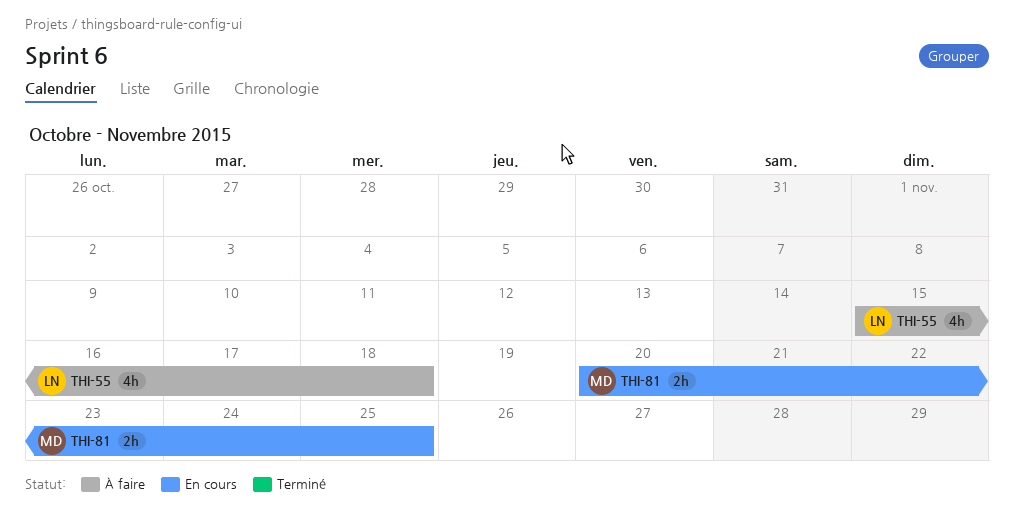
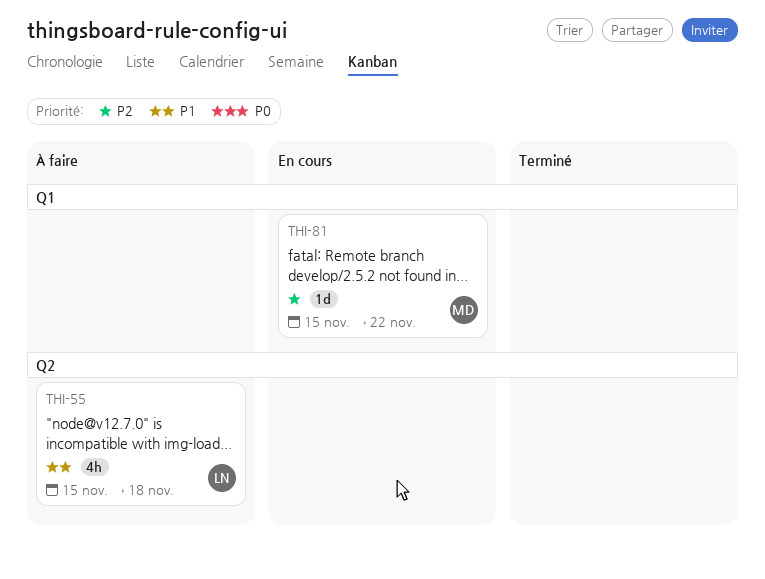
THI-81, estimate: 2h -> 1d
THI-81, start: Nov 20 -> Nov 15
THI-81, due: Nov 25 -> Nov 22

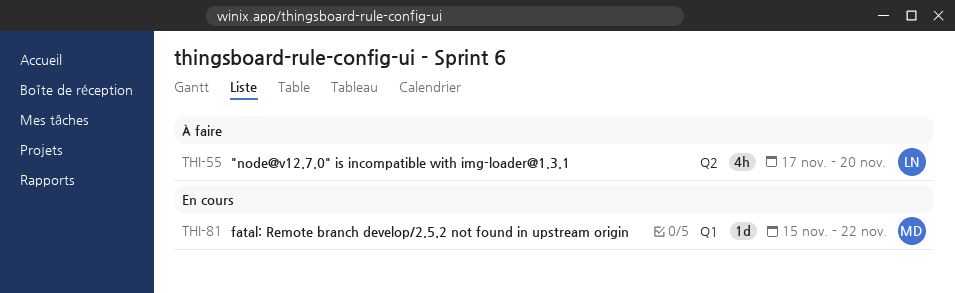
THI-55, start: Nov 15 -> Nov 17
THI-55, due: Nov 18 -> Nov 20

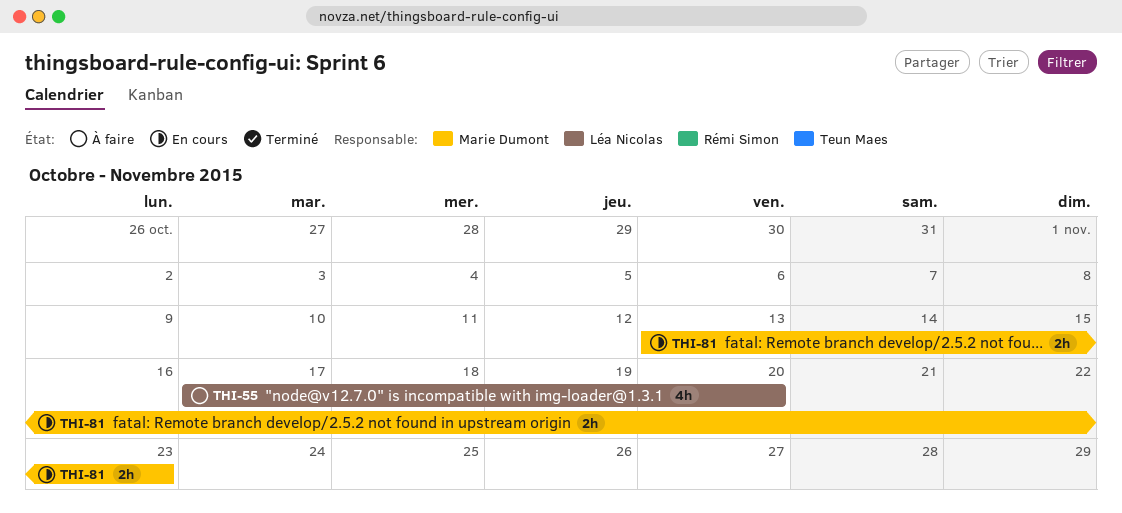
THI-81, estimate: 1d -> 2h
THI-81, start: Nov 15 -> Nov 13
THI-81, due: Nov 22 -> Nov 23

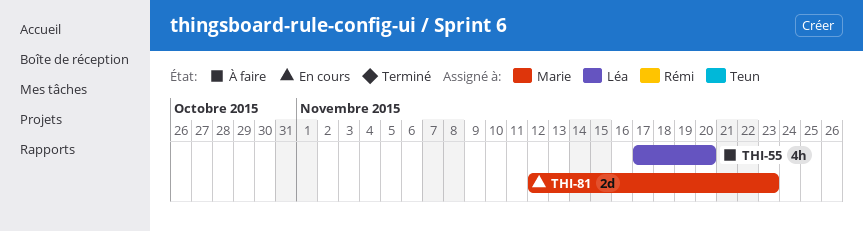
THI-81, estimate: 2h -> 2d
THI-81, start: Nov 13 -> Nov 12

